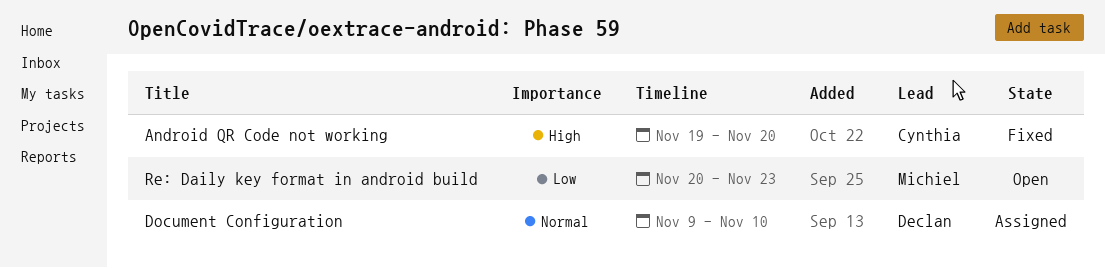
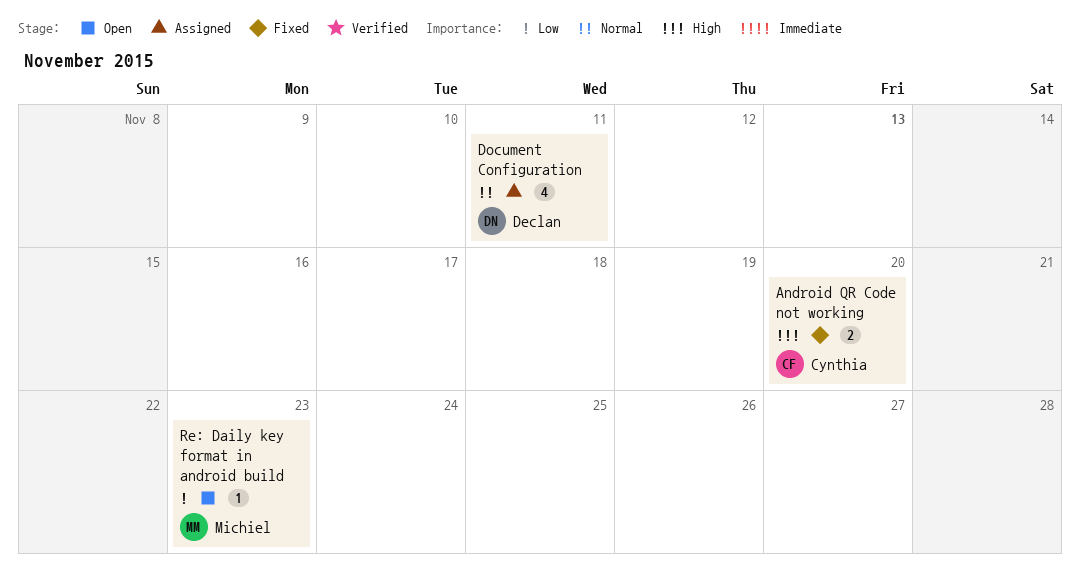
Document Configuration, due: Nov 10 -> Nov 11

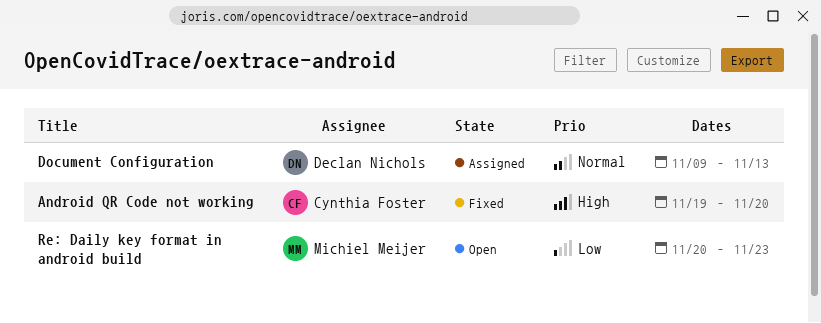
Document Configuration, due: Nov 11 -> Nov 13

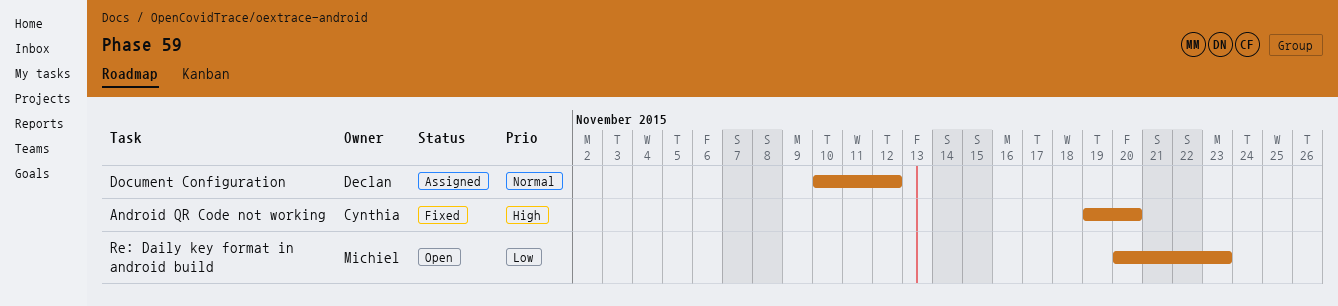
Document Configuration, start: Nov 9 -> Nov 10
Document Configuration, due: Nov 13 -> Nov 12

